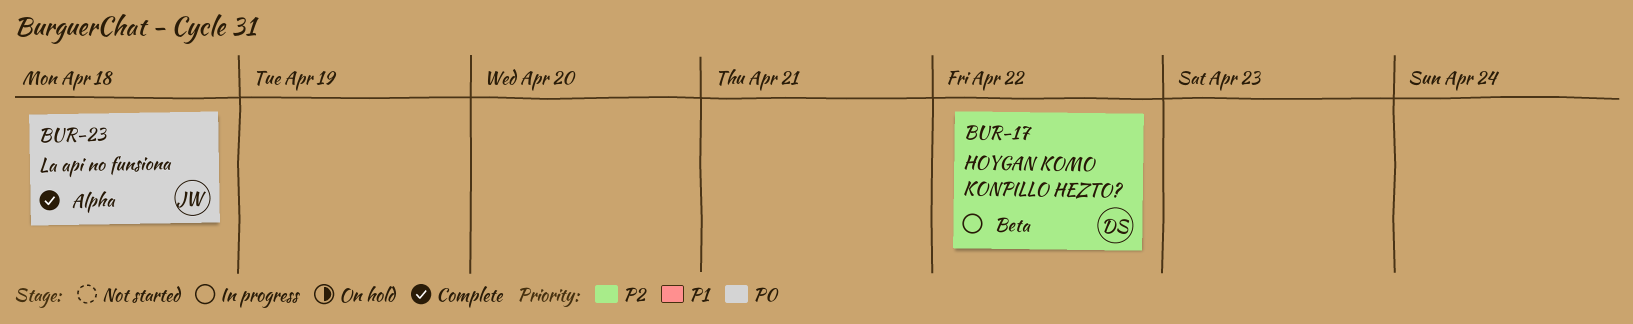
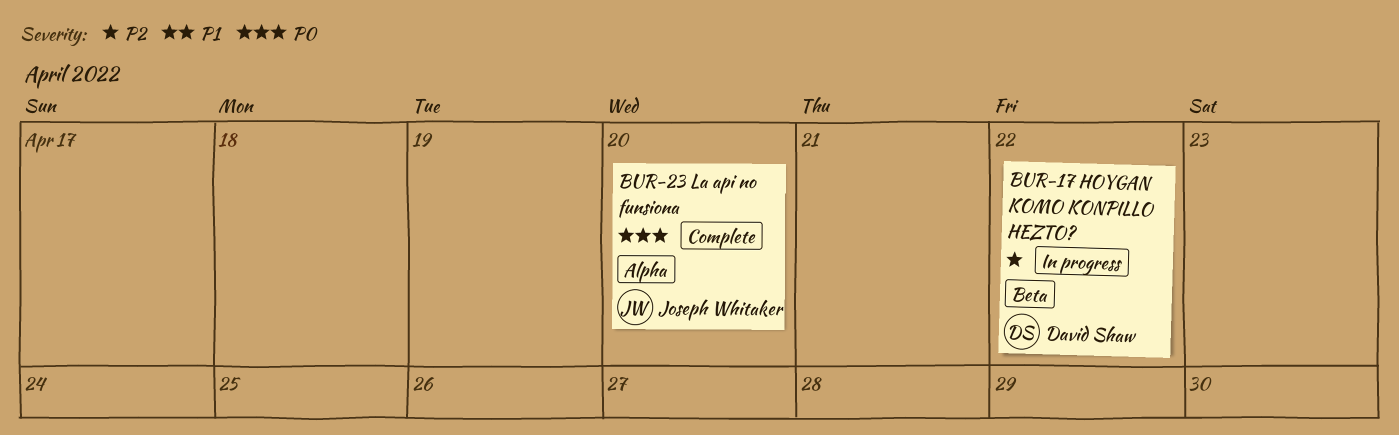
BUR-23, due: Apr 18 -> Apr 20

